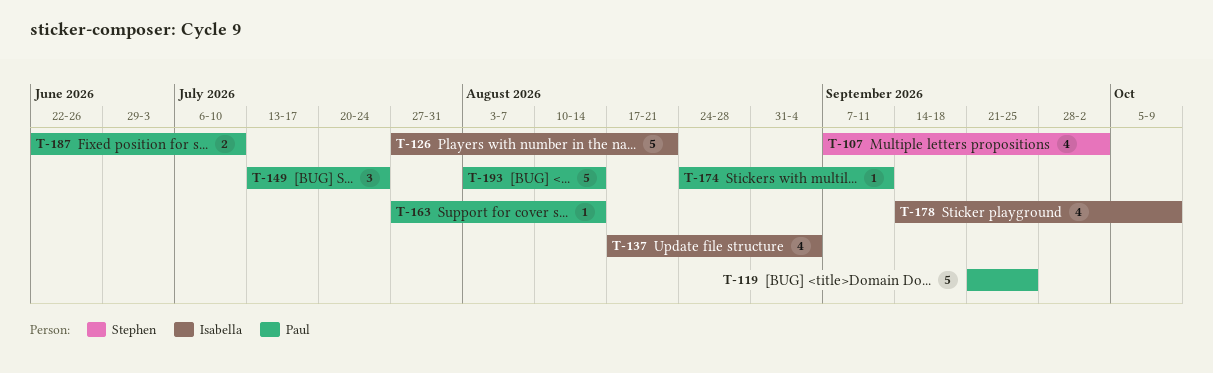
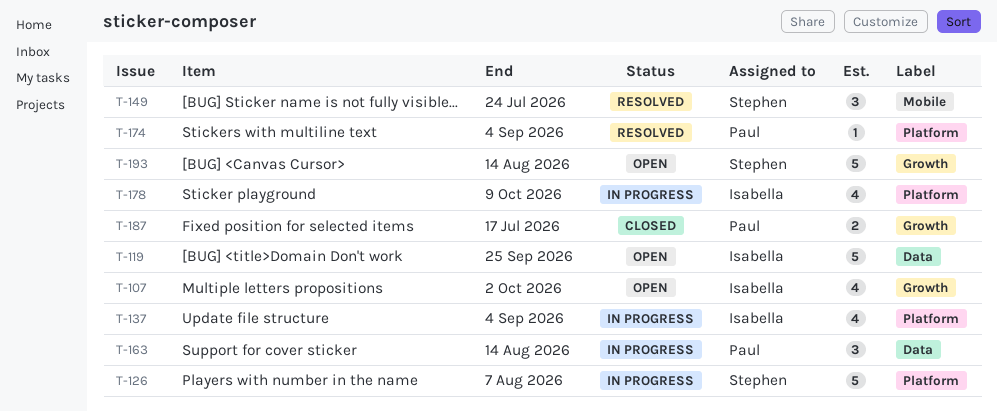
T-107, owner: Stephen -> Isabella
T-119, owner: Paul -> Isabella
T-126, owner: Isabella -> Stephen
T-126, due: Aug 21 -> Aug 7
T-149, owner: Paul -> Stephen
T-163, estimate: 1 -> 3
T-174, due: Sep 11 -> Sep 4
T-187, due: Jul 10 -> Jul 17
T-193, owner: Paul -> Stephen

